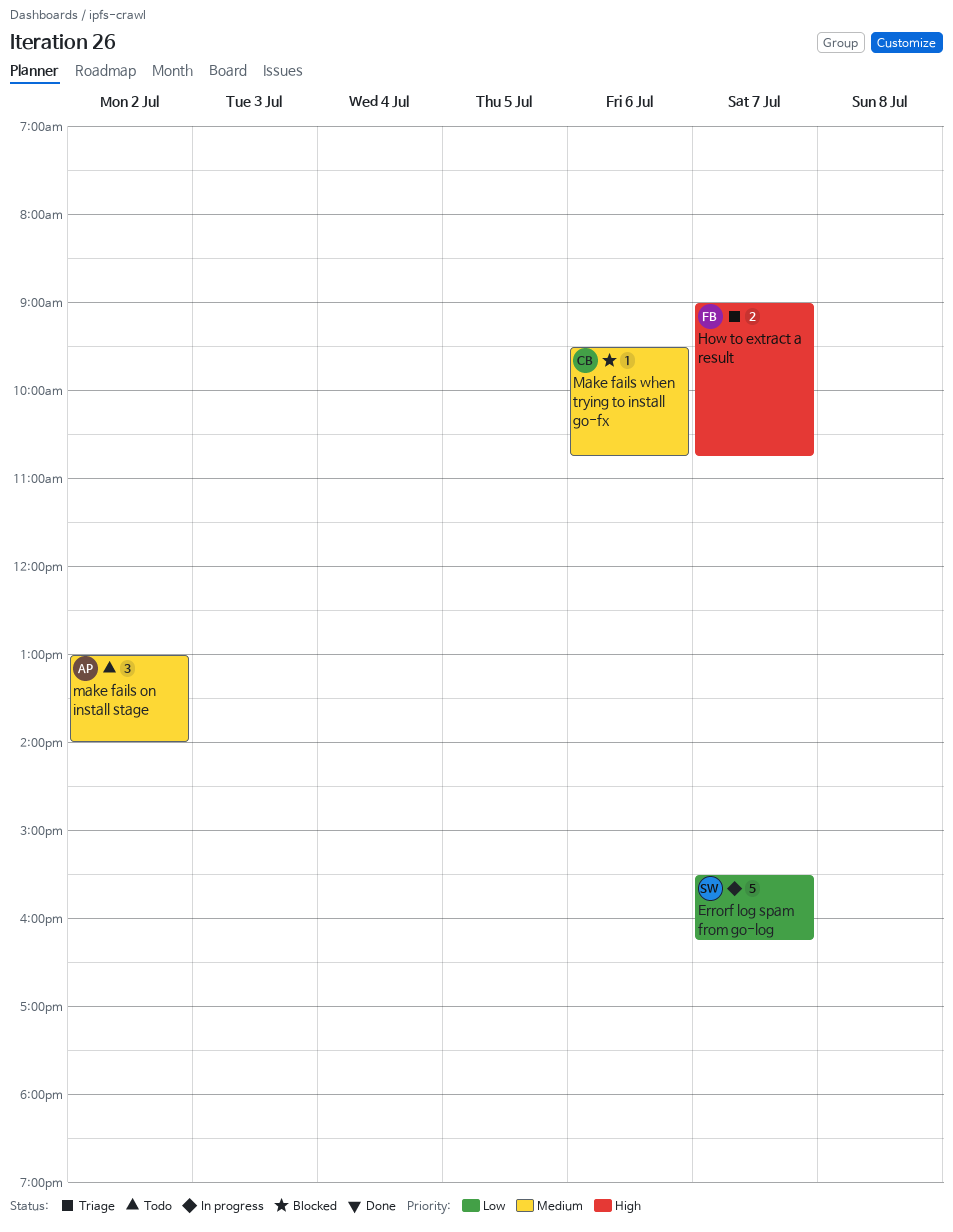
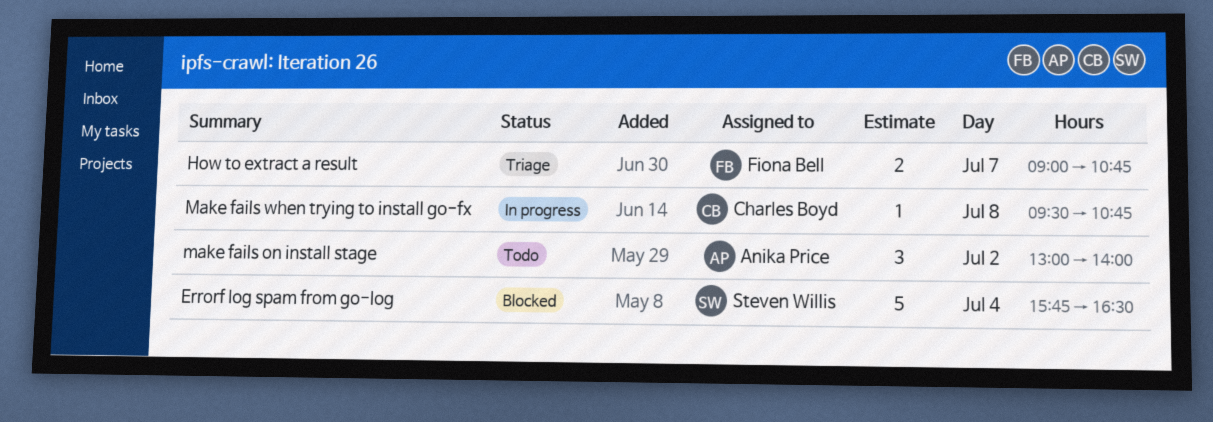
Errorf log spam from go-log, status: In progress -> Blocked
Errorf log spam from go-log, day: Jul 7 -> Jul 4
Errorf log spam from go-log, begins: 15:30 -> 15:45
Errorf log spam from go-log, ends: 16:15 -> 16:30
Make fails when trying to install go-fx, status: Blocked -> In progress
Make fails when trying to install go-fx, day: Jul 6 -> Jul 8

